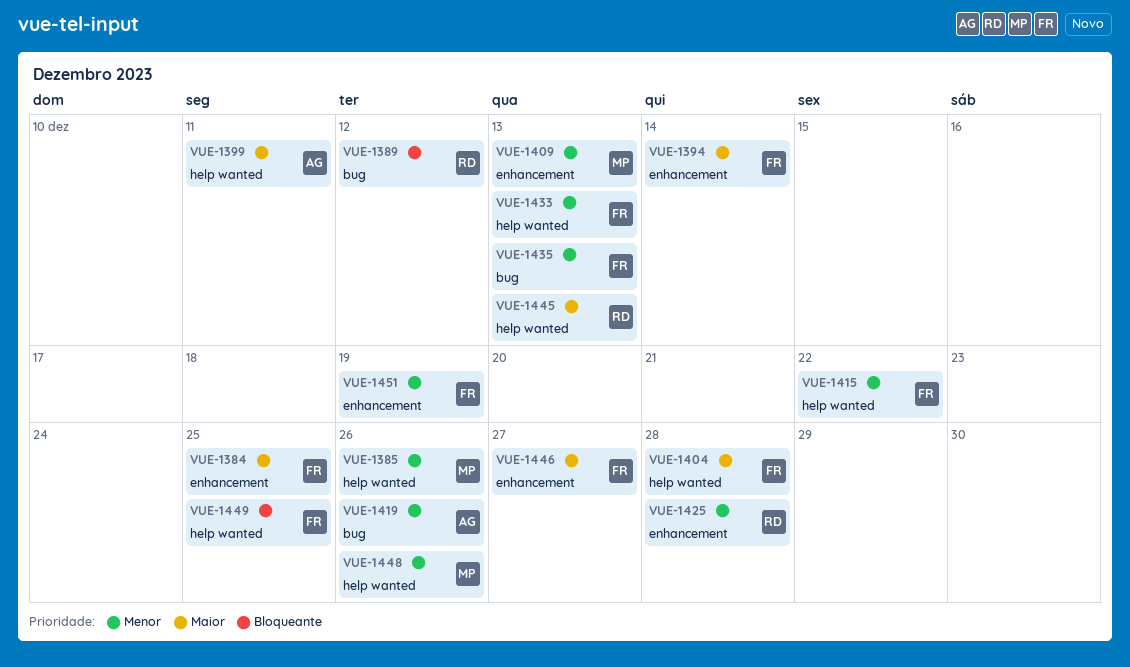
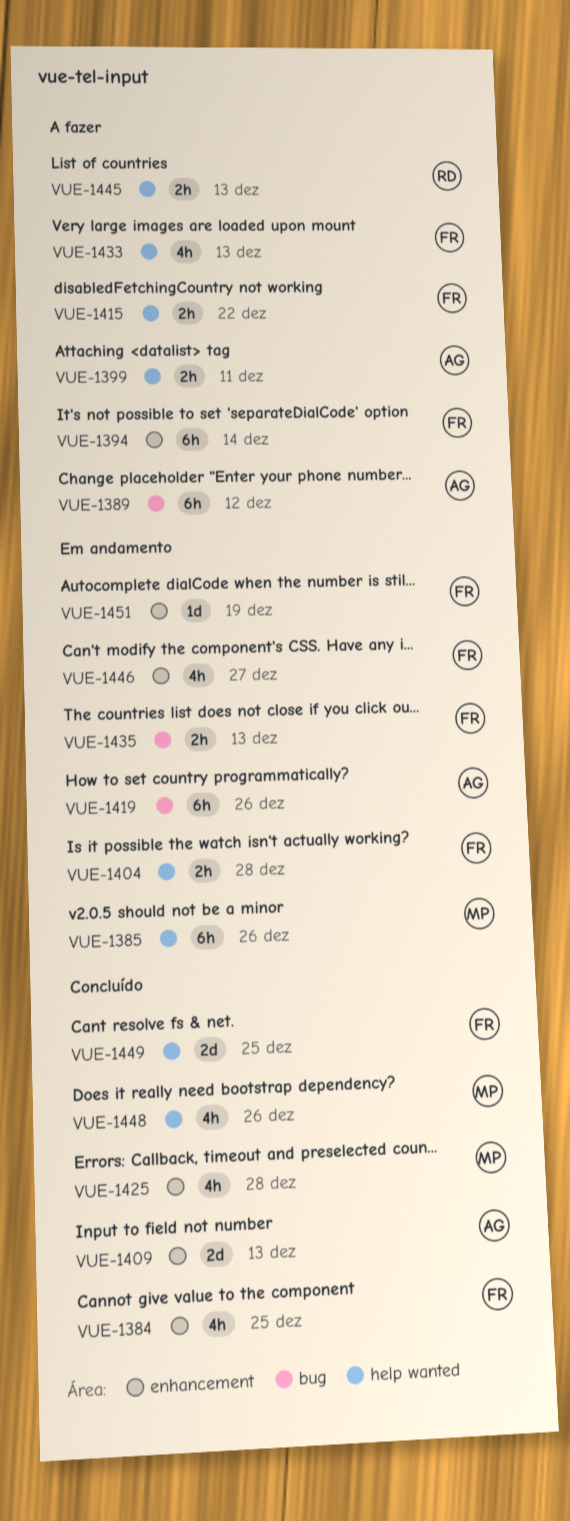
VUE-1389, owner: RD -> AG
VUE-1409, owner: MP -> AG
VUE-1425, owner: RD -> MP

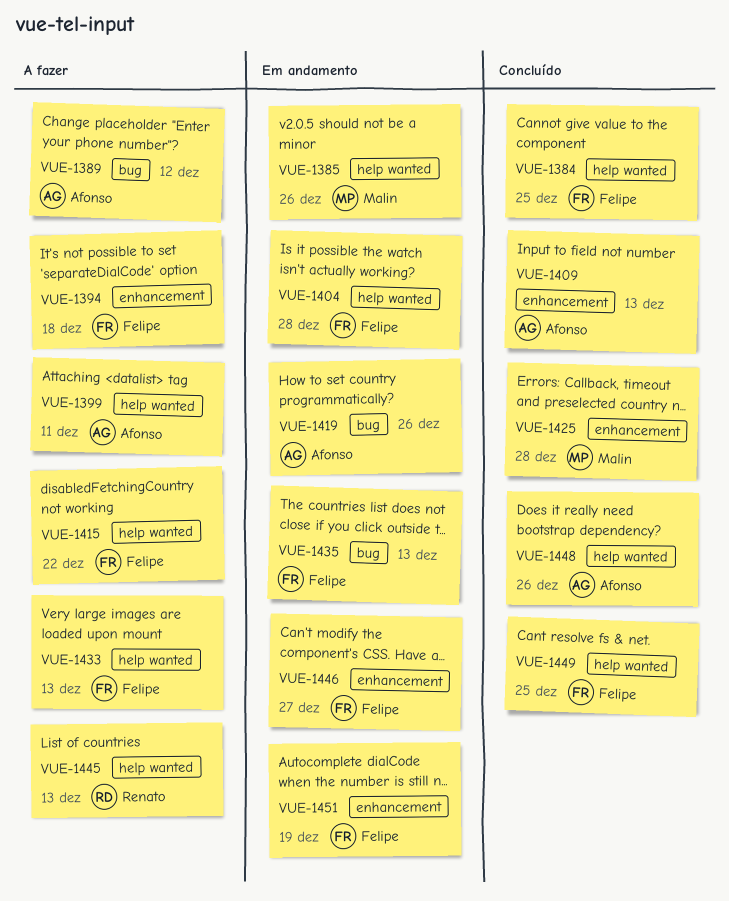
VUE-1384, label: enhancement -> help wanted
VUE-1394, due: Dec 14 -> Dec 18
VUE-1448, owner: Malin -> Afonso

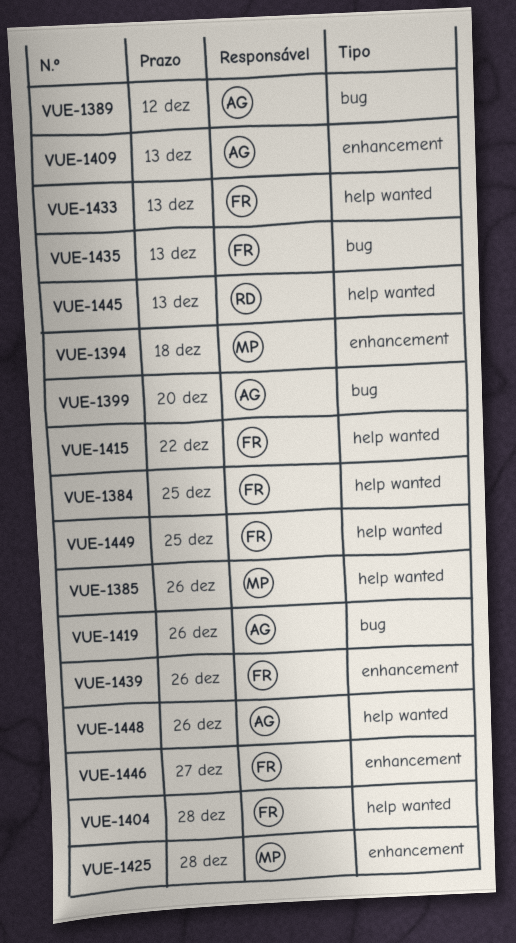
VUE-1394, owner: Felipe -> Malin
VUE-1399, label: help wanted -> bug
VUE-1399, due: Dec 11 -> Dec 20
VUE-1439: none -> present
VUE-1451: present -> none

